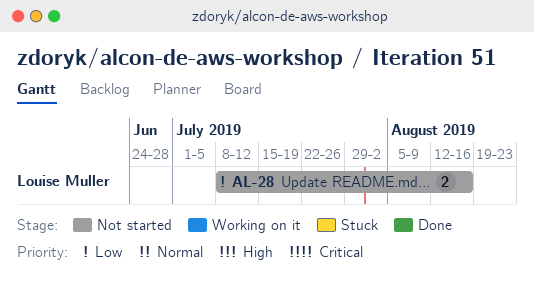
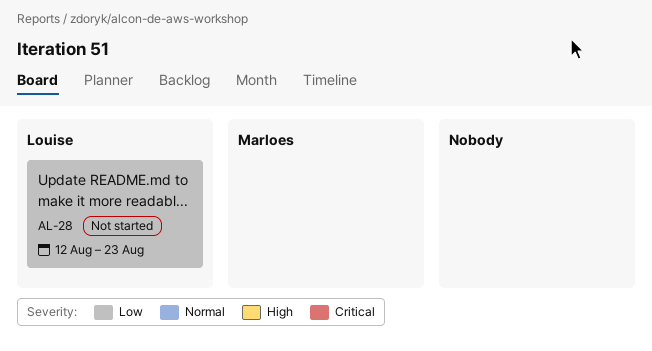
AL-28, start: Jul 8 -> Aug 12
AL-28, due: Aug 16 -> Aug 23

